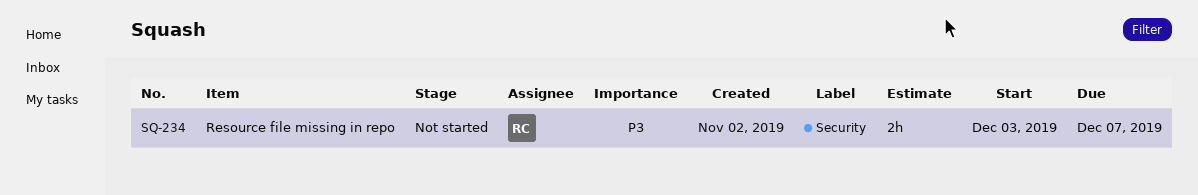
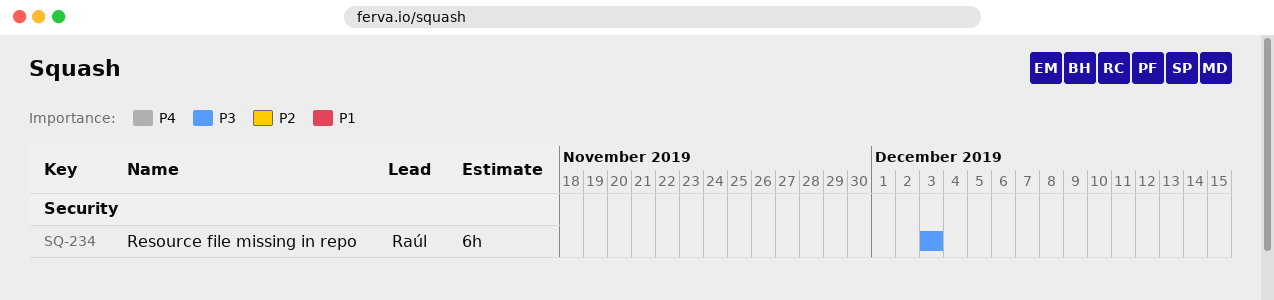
SQ-234, estimate: 2h -> 6h
SQ-234, due: Dec 7 -> Dec 3

